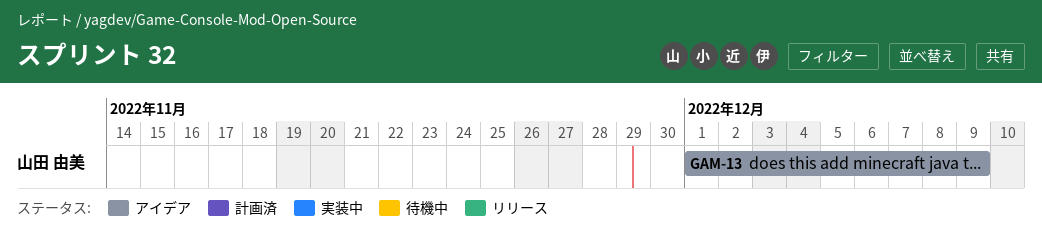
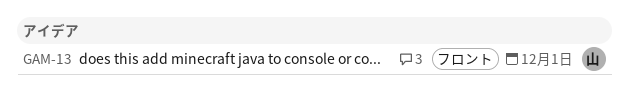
GAM-13, due: Dec 9 -> Dec 1

